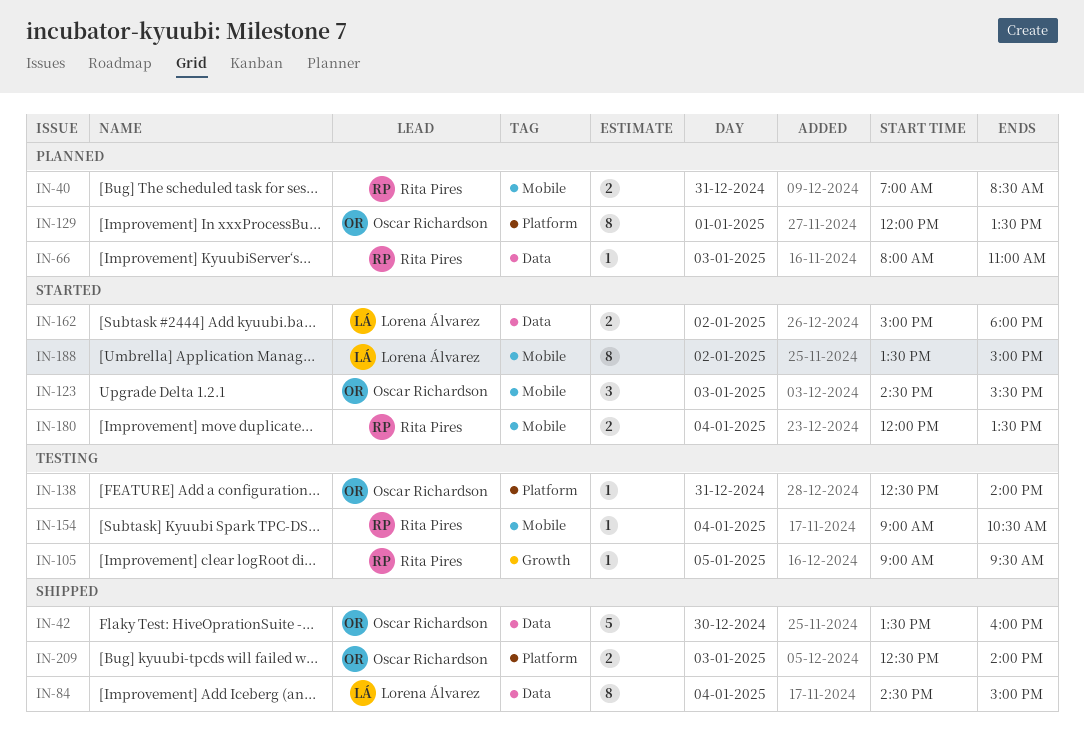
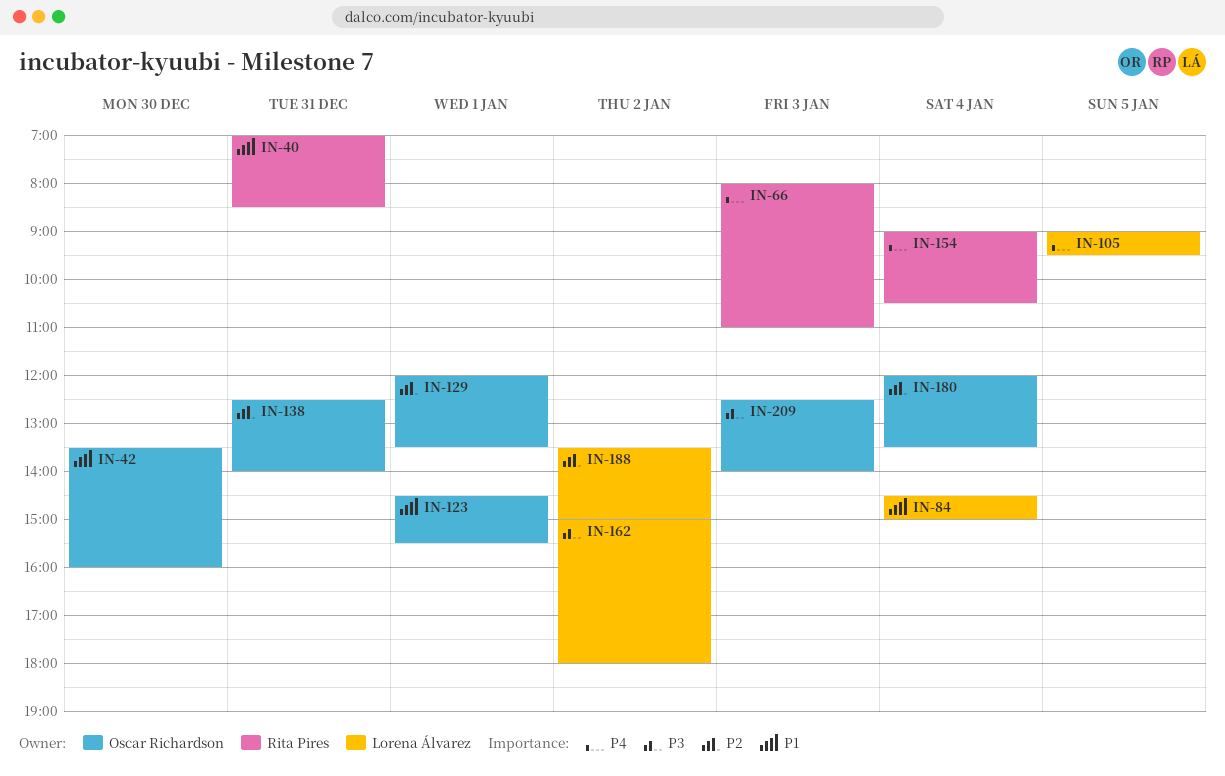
IN-105, owner: Rita Pires -> Lorena Álvarez
IN-123, day: Jan 3 -> Jan 1
IN-180, owner: Rita Pires -> Oscar Richardson

